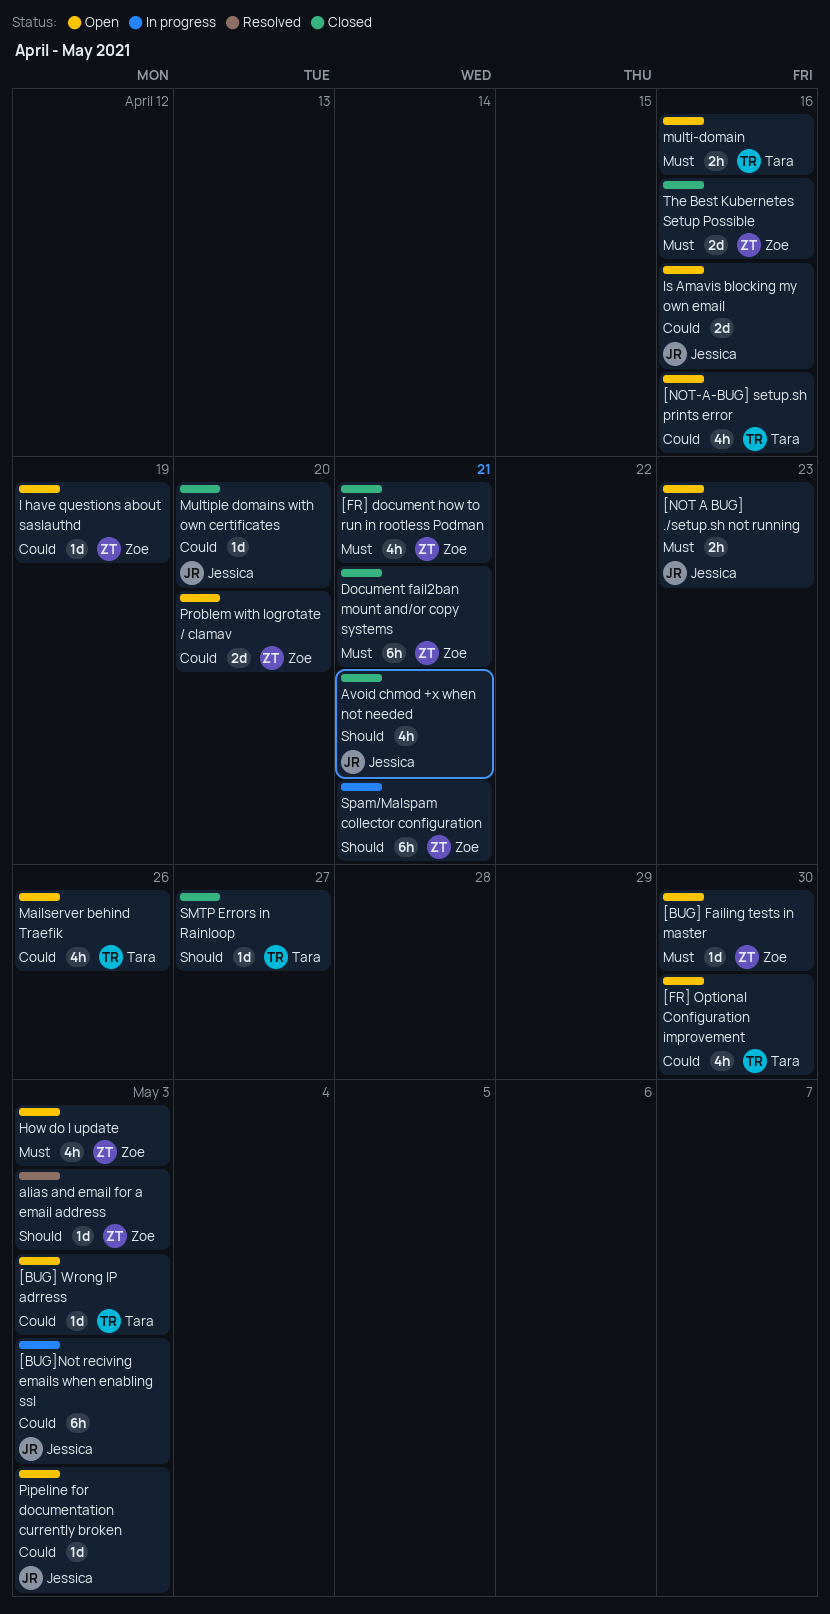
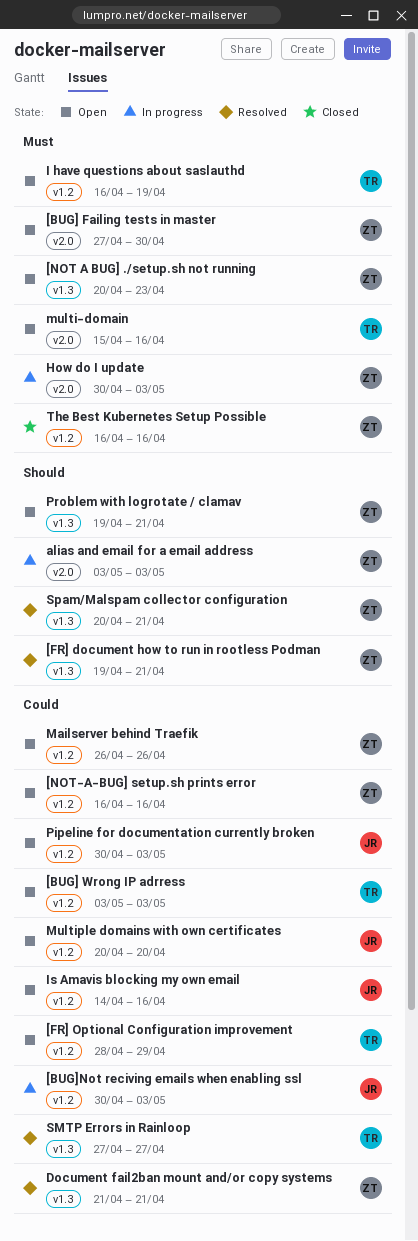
[FR] document how to run in rootless Podman, status: Closed -> Resolved
[FR] document how to run in rootless Podman, priority: Must -> Should
[FR] Optional Configuration improvement, due: Apr 30 -> Apr 29
[NOT A BUG] ./setup.sh not running, owner: Jessica -> Zoe
[NOT-A-BUG] setup.sh prints error, owner: Tara -> Zoe
alias and email for a email address, status: Resolved -> In progress
Avoid chmod +x when not needed: present -> none
Document fail2ban mount and/or copy systems, status: Closed -> Resolved
Document fail2ban mount and/or copy systems, priority: Must -> Could
How do I update, status: Open -> In progress
I have questions about saslauthd, owner: Zoe -> Tara
I have questions about saslauthd, priority: Could -> Must
Mailserver behind Traefik, owner: Tara -> Zoe
Multiple domains with own certificates, status: Closed -> Open
Problem with logrotate / clamav, priority: Could -> Should
Problem with logrotate / clamav, due: Apr 20 -> Apr 21
SMTP Errors in Rainloop, status: Closed -> Resolved
SMTP Errors in Rainloop, priority: Should -> Could
Spam/Malspam collector configuration, status: In progress -> Resolved

